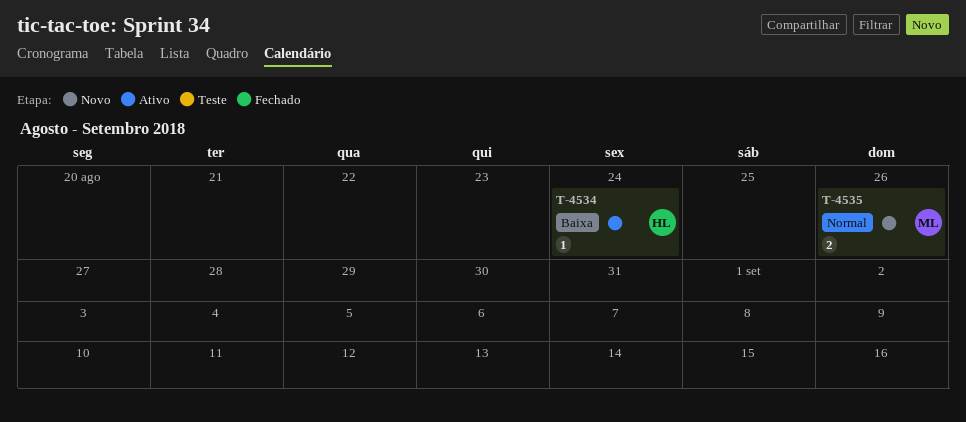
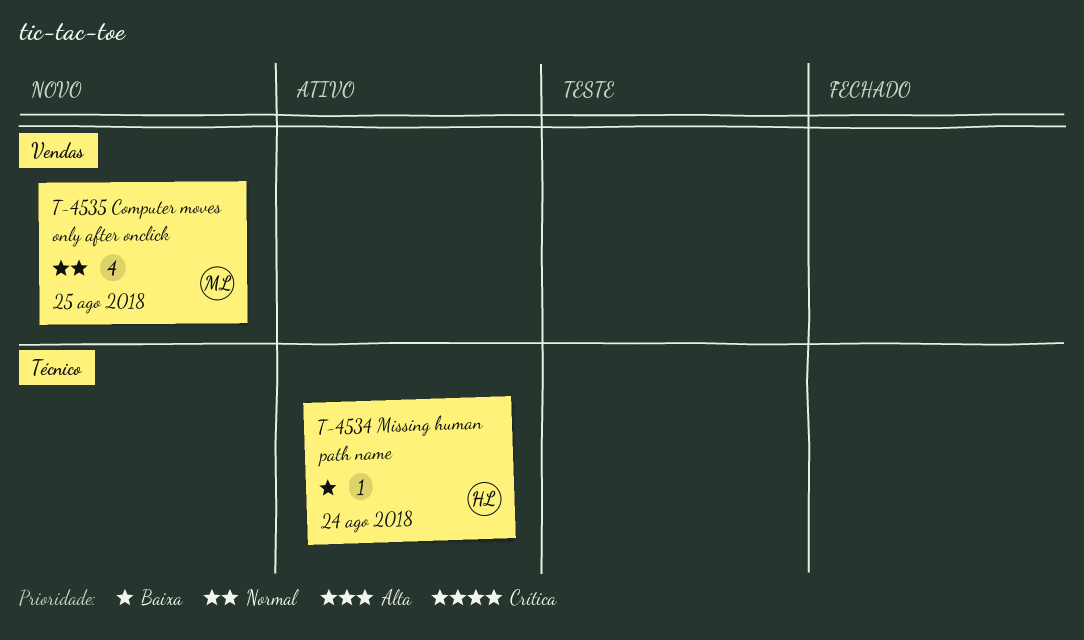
T-4535, estimate: 2 -> 4
T-4535, due: Aug 26 -> Aug 25

